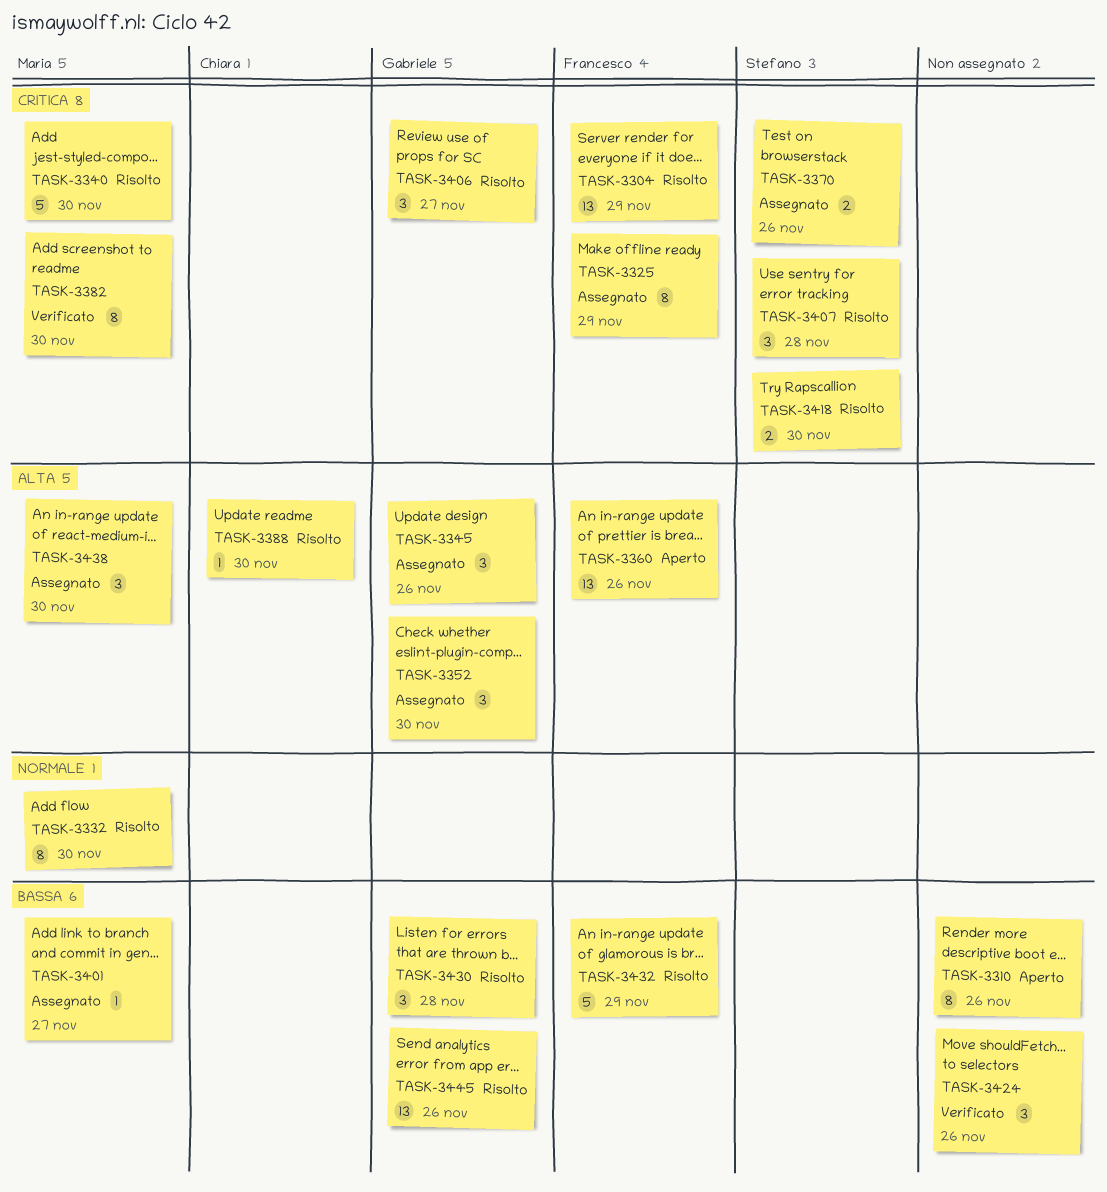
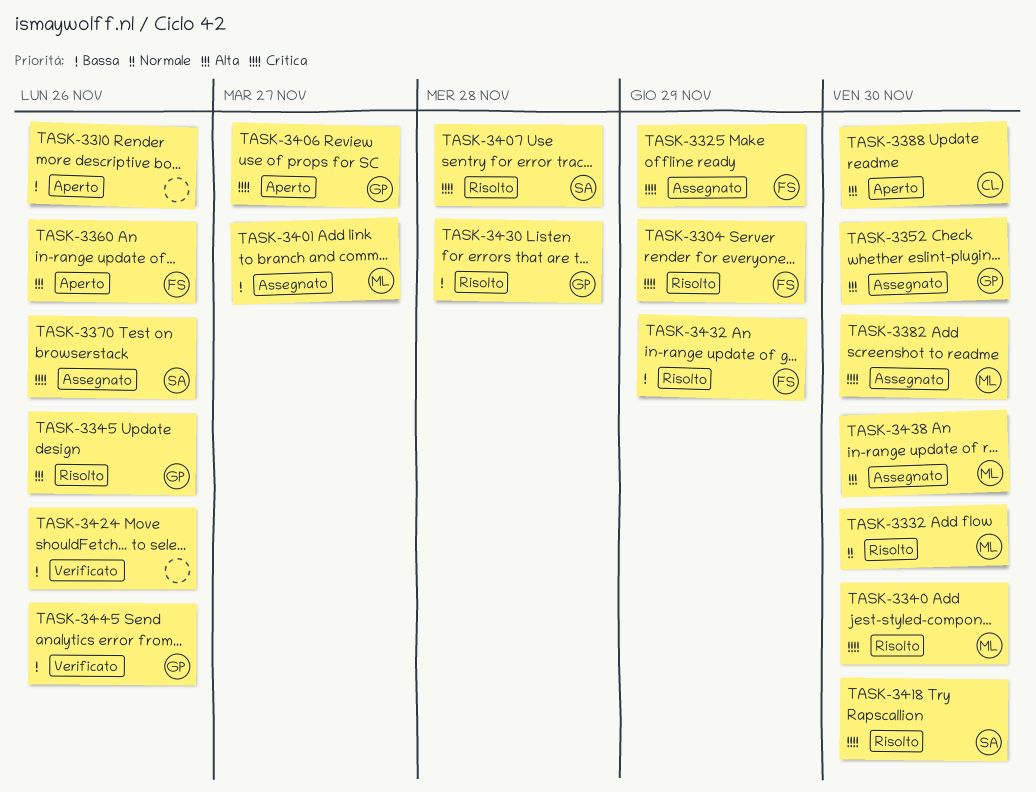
TASK-3345, status: Assegnato -> Risolto
TASK-3382, status: Verificato -> Assegnato
TASK-3388, status: Risolto -> Aperto
TASK-3406, status: Risolto -> Aperto
TASK-3445, status: Risolto -> Verificato

